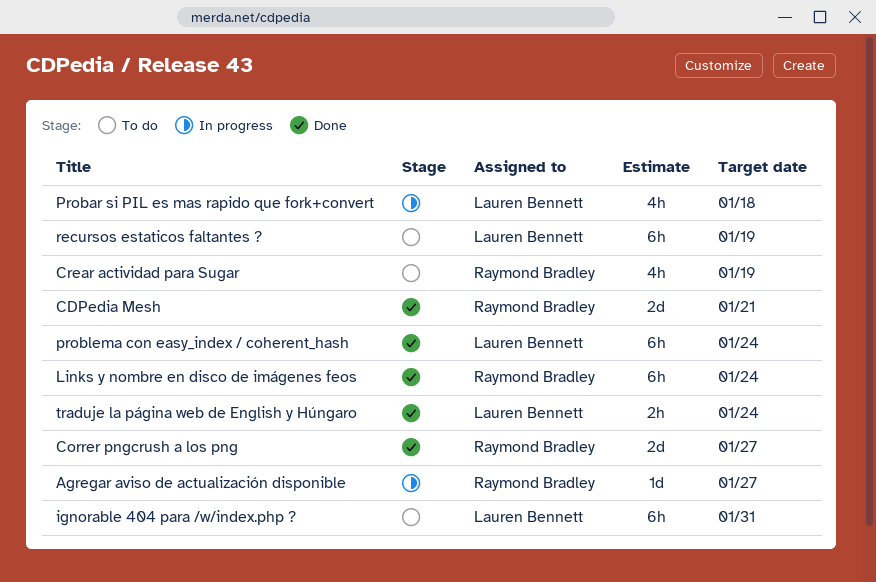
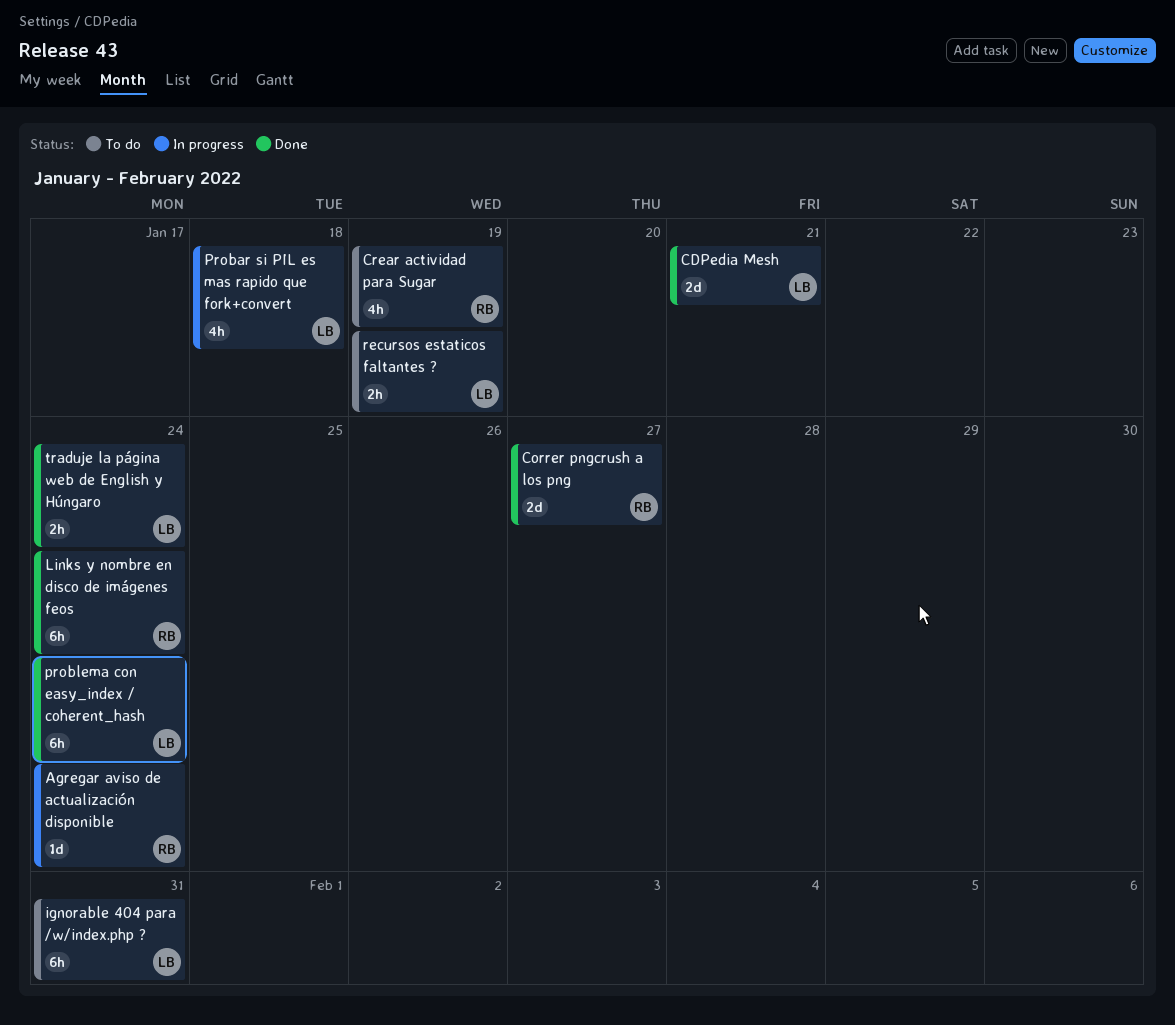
Agregar aviso de actualización disponible, due: Jan 27 -> Jan 24
CDPedia Mesh, owner: Raymond Bradley -> Lauren Bennett
recursos estaticos faltantes ?, estimate: 6h -> 2h

